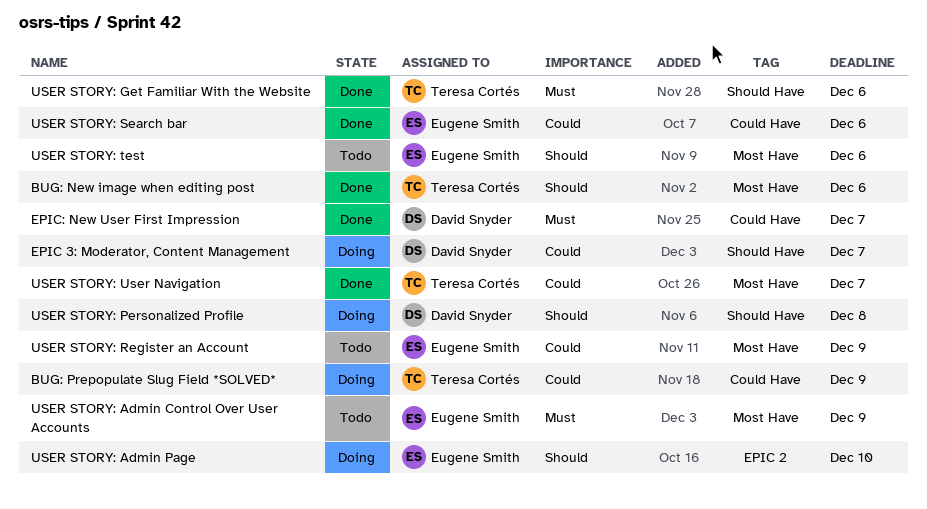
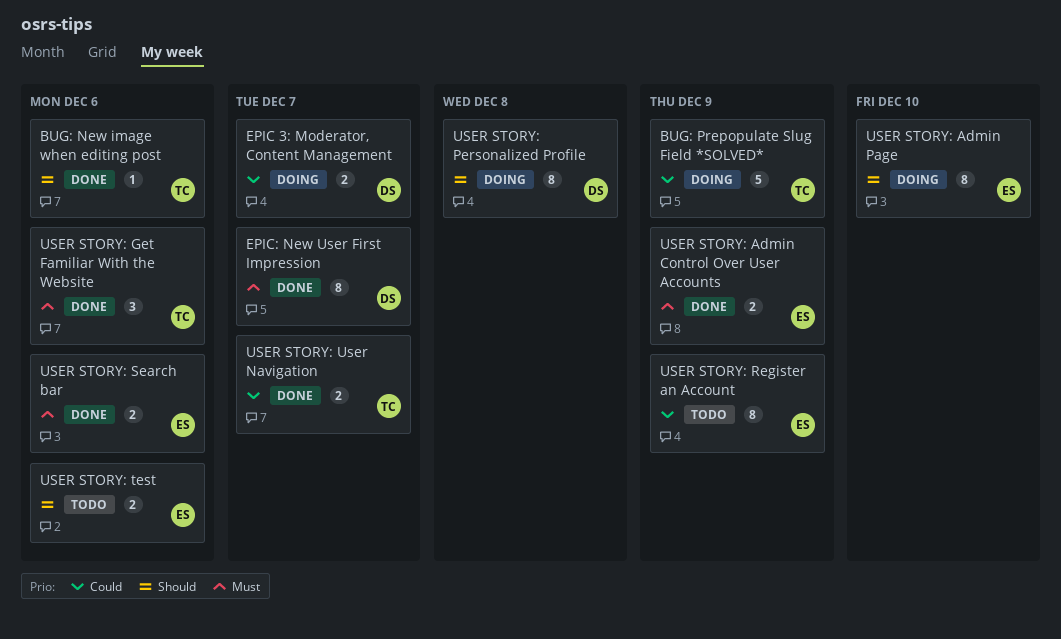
USER STORY: Admin Control Over User Accounts, status: Todo -> Done
USER STORY: Search bar, priority: Could -> Must

